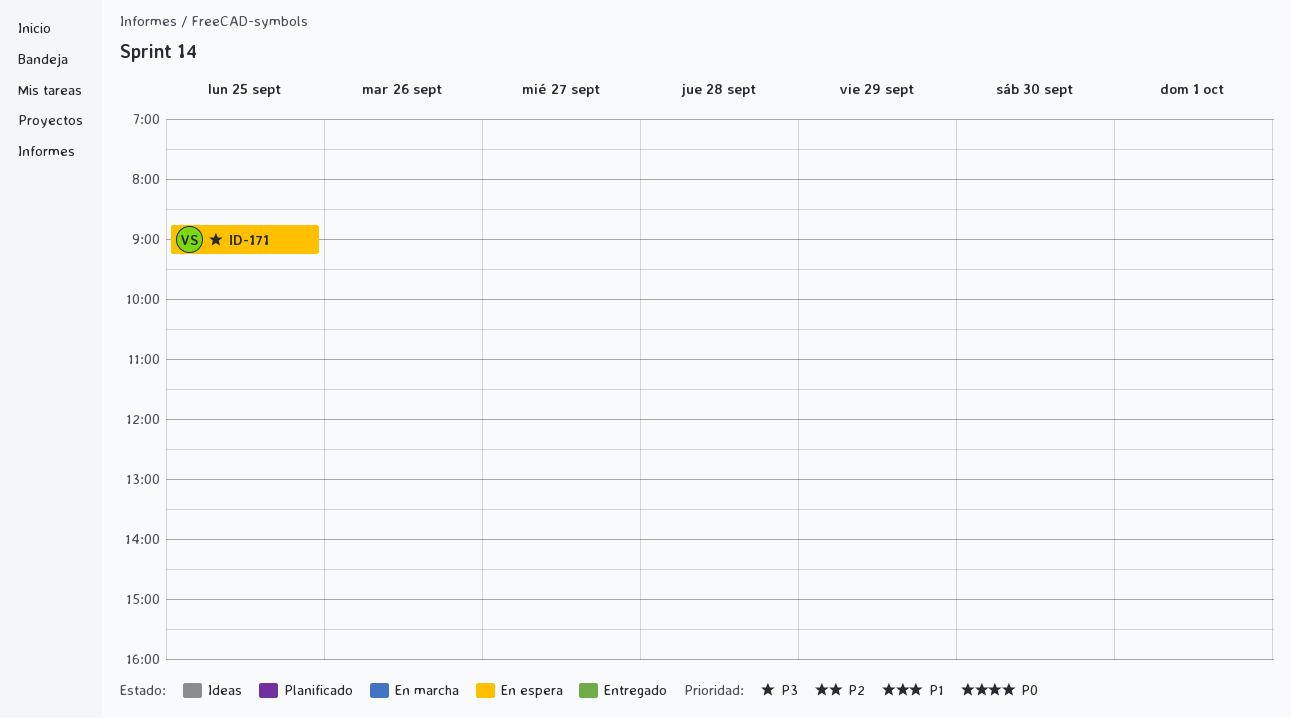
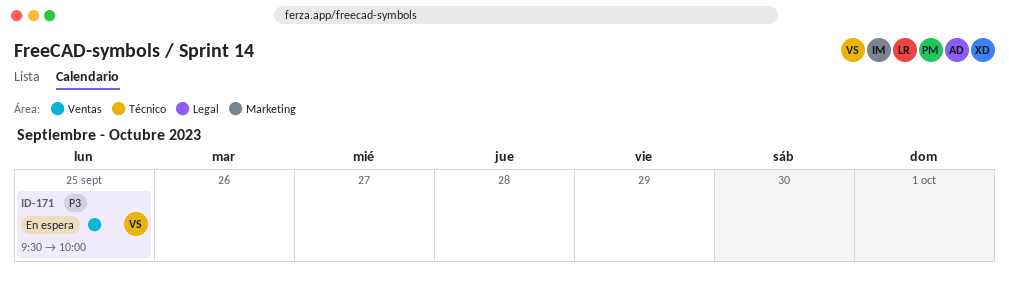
ID-171, begins: 08:45 -> 09:30
ID-171, ends: 09:15 -> 10:00

